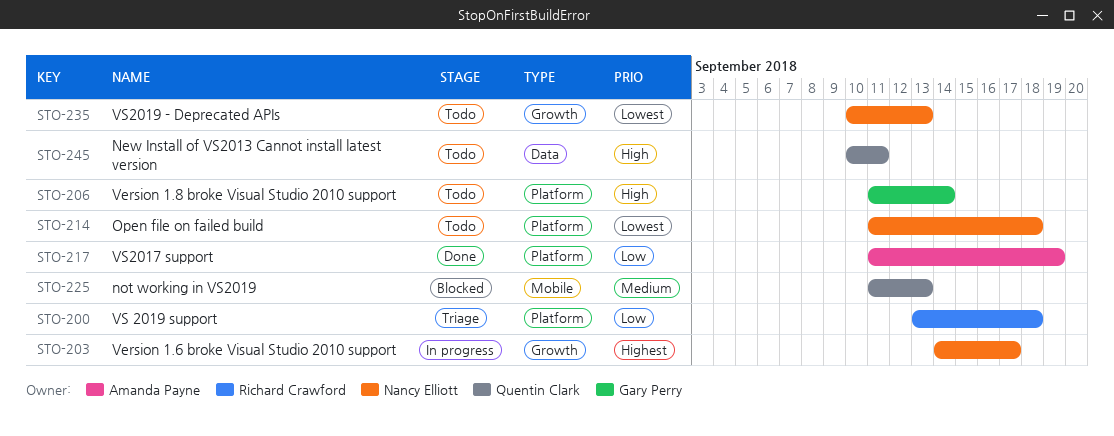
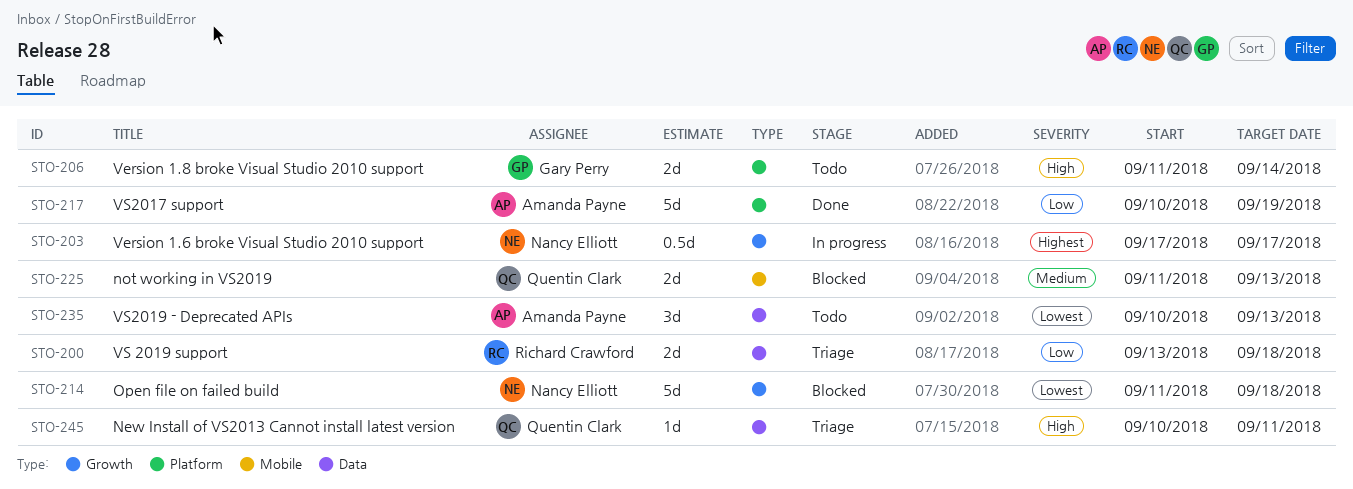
STO-200, label: Platform -> Data
STO-203, start: Sep 14 -> Sep 17
STO-214, status: Todo -> Blocked
STO-214, label: Platform -> Growth
STO-217, start: Sep 11 -> Sep 10
STO-235, owner: Nancy Elliott -> Amanda Payne
STO-235, label: Growth -> Data
STO-245, status: Todo -> Triage

